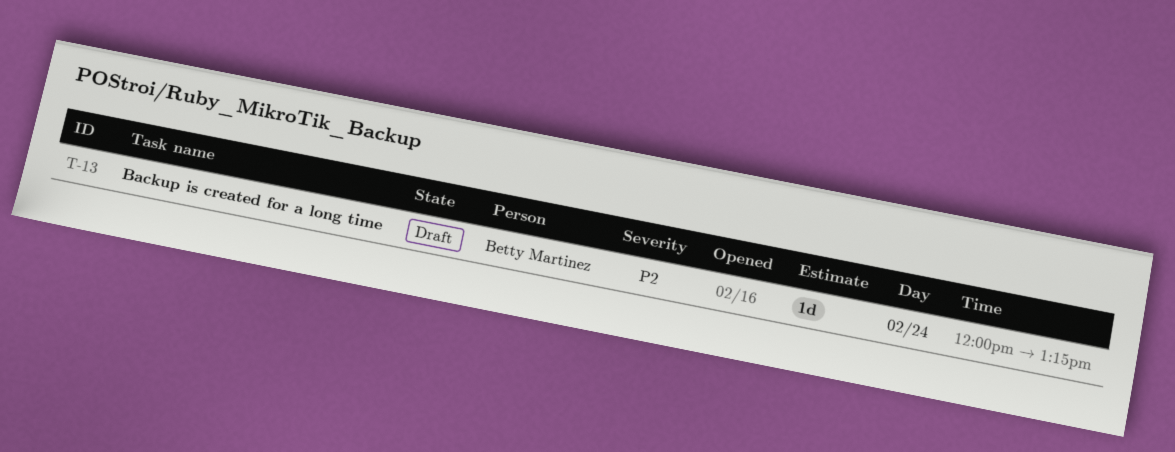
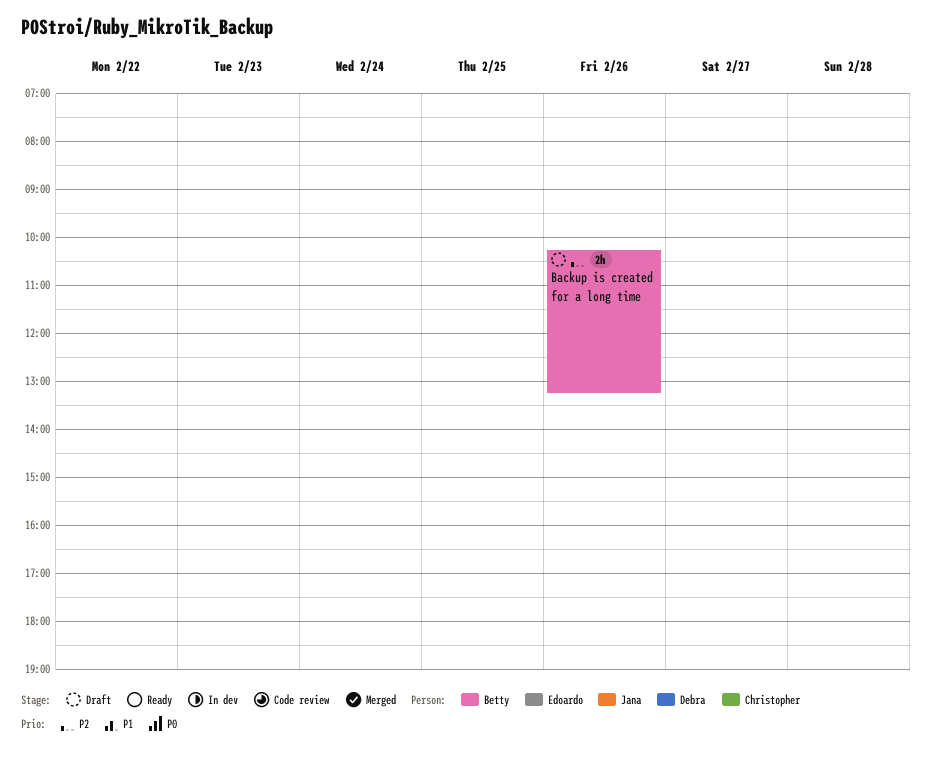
Backup is created for a long time, estimate: 1d -> 2h
Backup is created for a long time, day: Feb 24 -> Feb 26
Backup is created for a long time, begins: 12:00 -> 10:15

